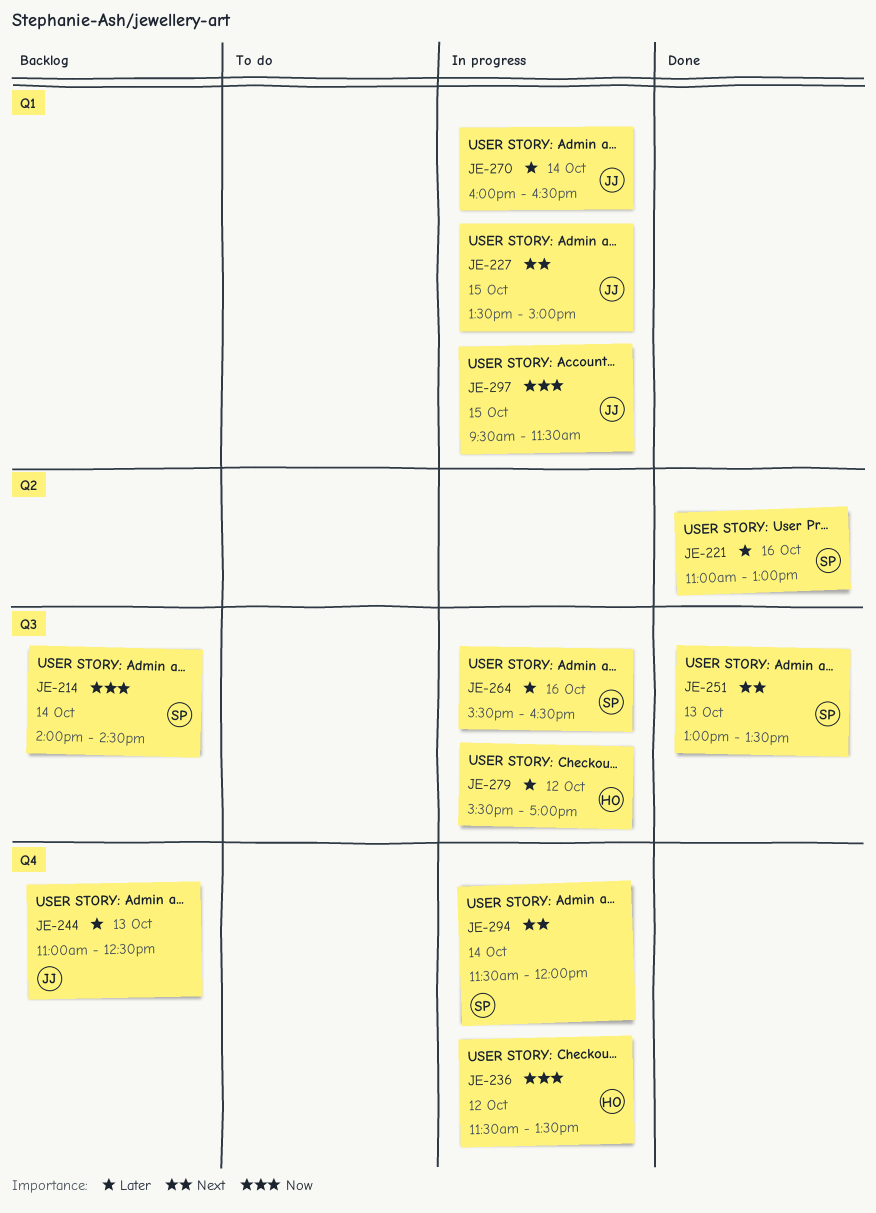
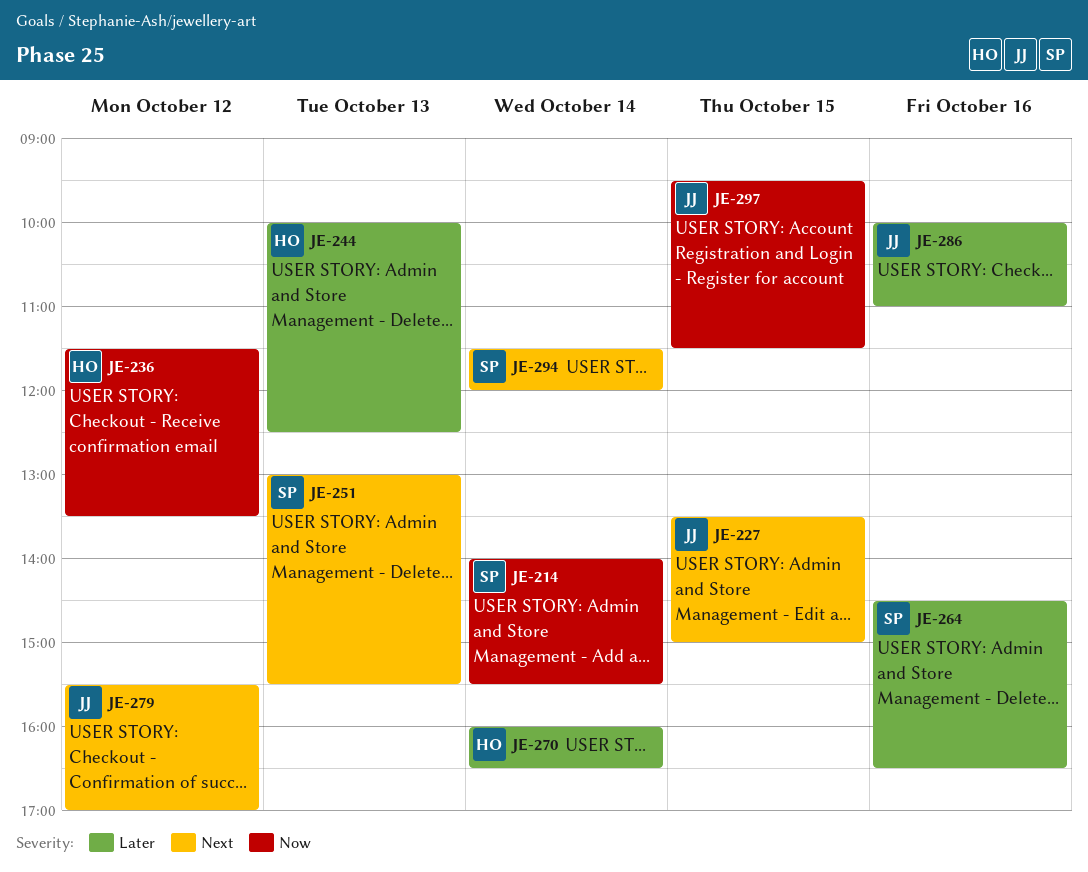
JE-214, ends: 14:30 -> 15:30
JE-221: present -> none
JE-244, owner: JJ -> HO
JE-244, begins: 11:00 -> 10:00
JE-251, ends: 13:30 -> 15:30
JE-264, begins: 15:30 -> 14:30
JE-270, owner: JJ -> HO
JE-279, owner: HO -> JJ
JE-279, priority: Later -> Next
JE-286: none -> present

